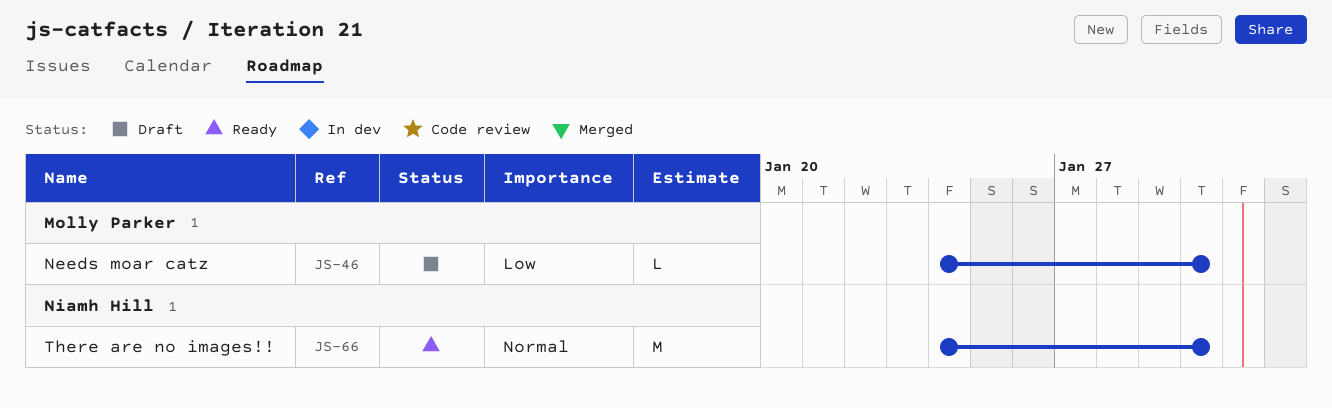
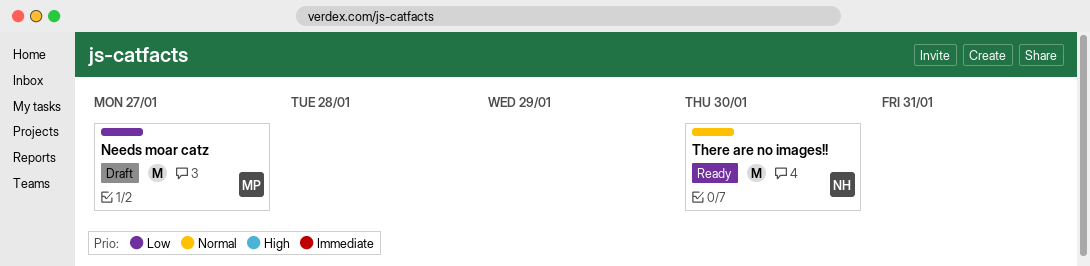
Needs moar catz, estimate: L -> M
Needs moar catz, due: Jan 30 -> Jan 27

